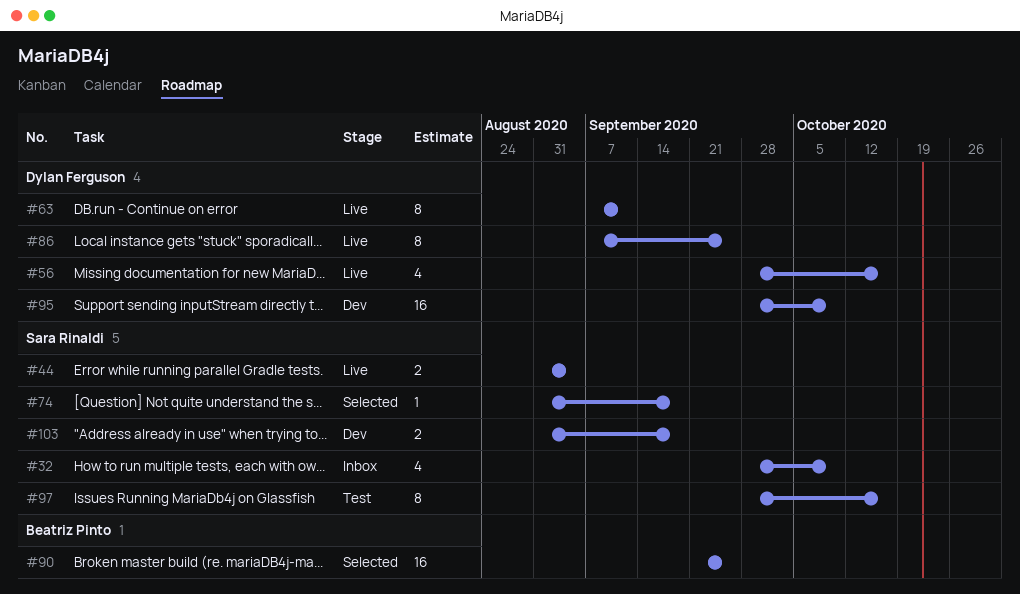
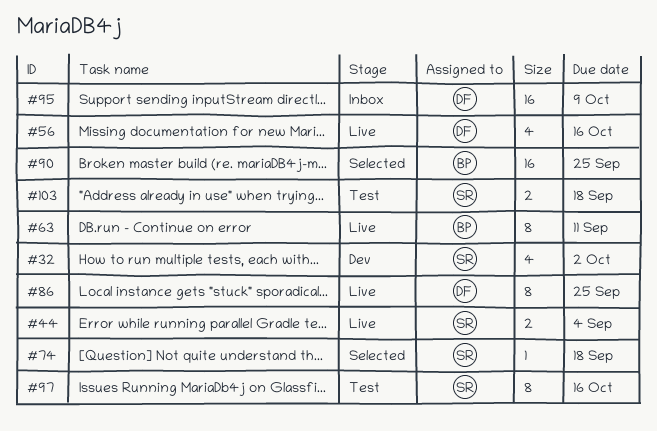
#32, status: Inbox -> Dev
#32, due: Oct 9 -> Oct 2
#63, owner: Dylan Ferguson -> Beatriz Pinto
#95, status: Dev -> Inbox
#103, status: Dev -> Test

